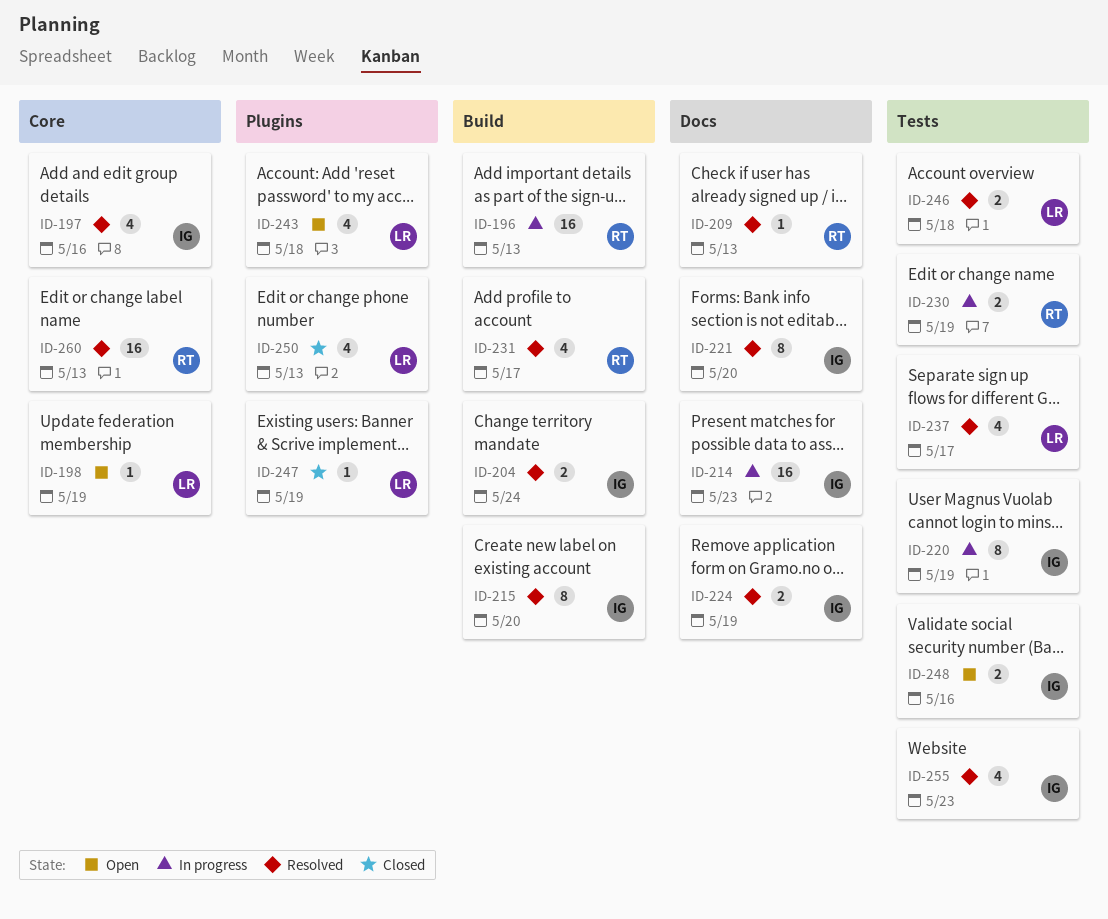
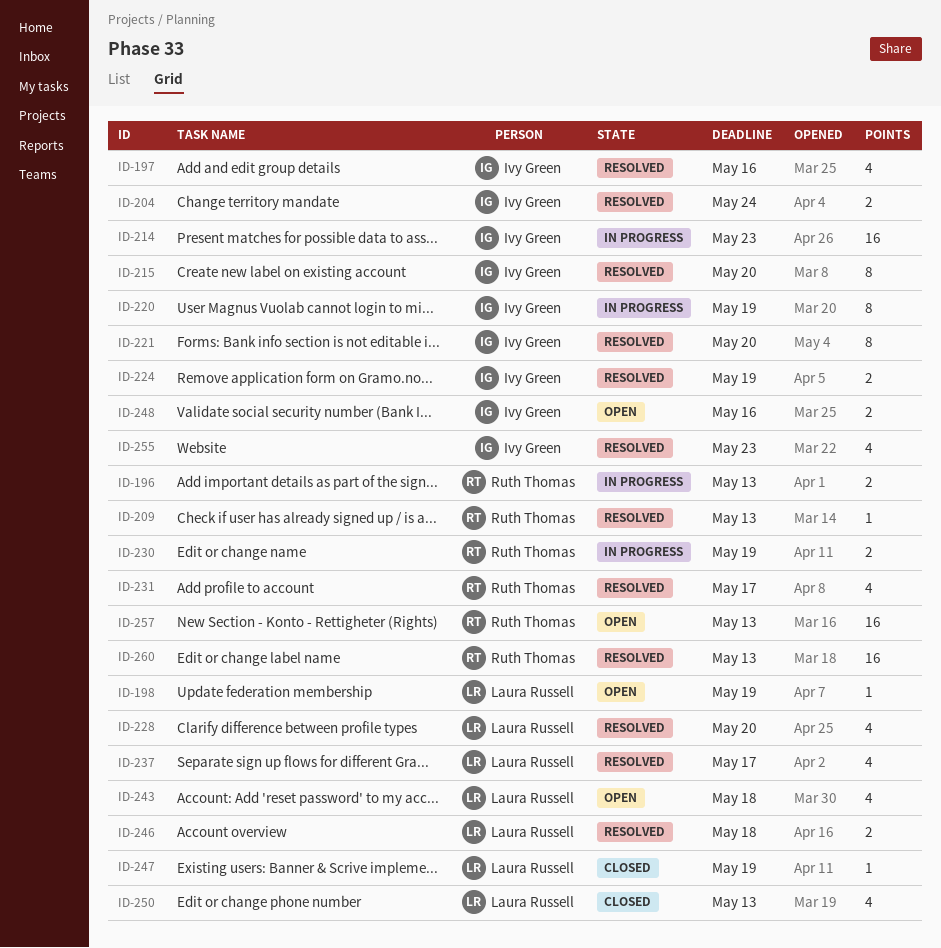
ID-196, estimate: 16 -> 2
ID-228: none -> present
ID-257: none -> present

